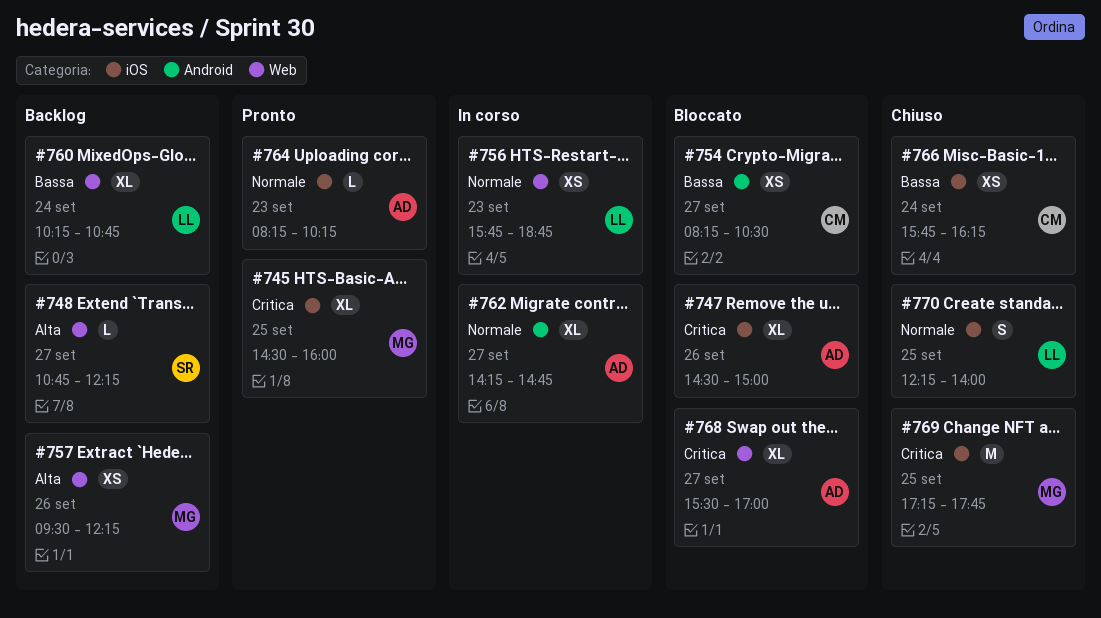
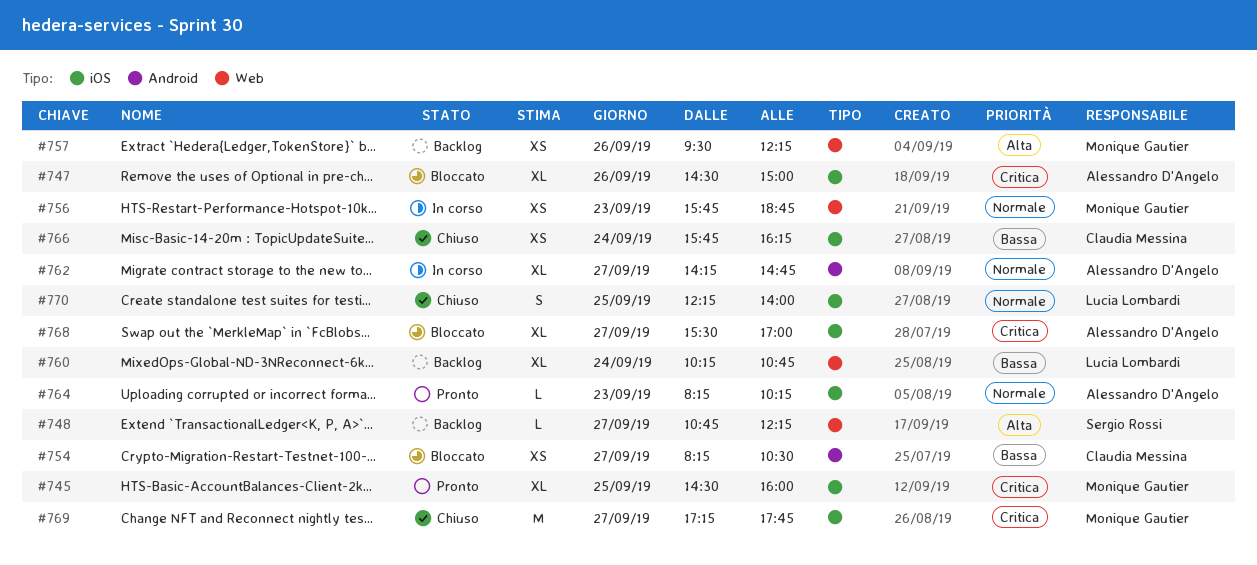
#756, owner: Lucia Lombardi -> Monique Gautier
#768, label: Web -> iOS
#769, day: Sep 25 -> Sep 27

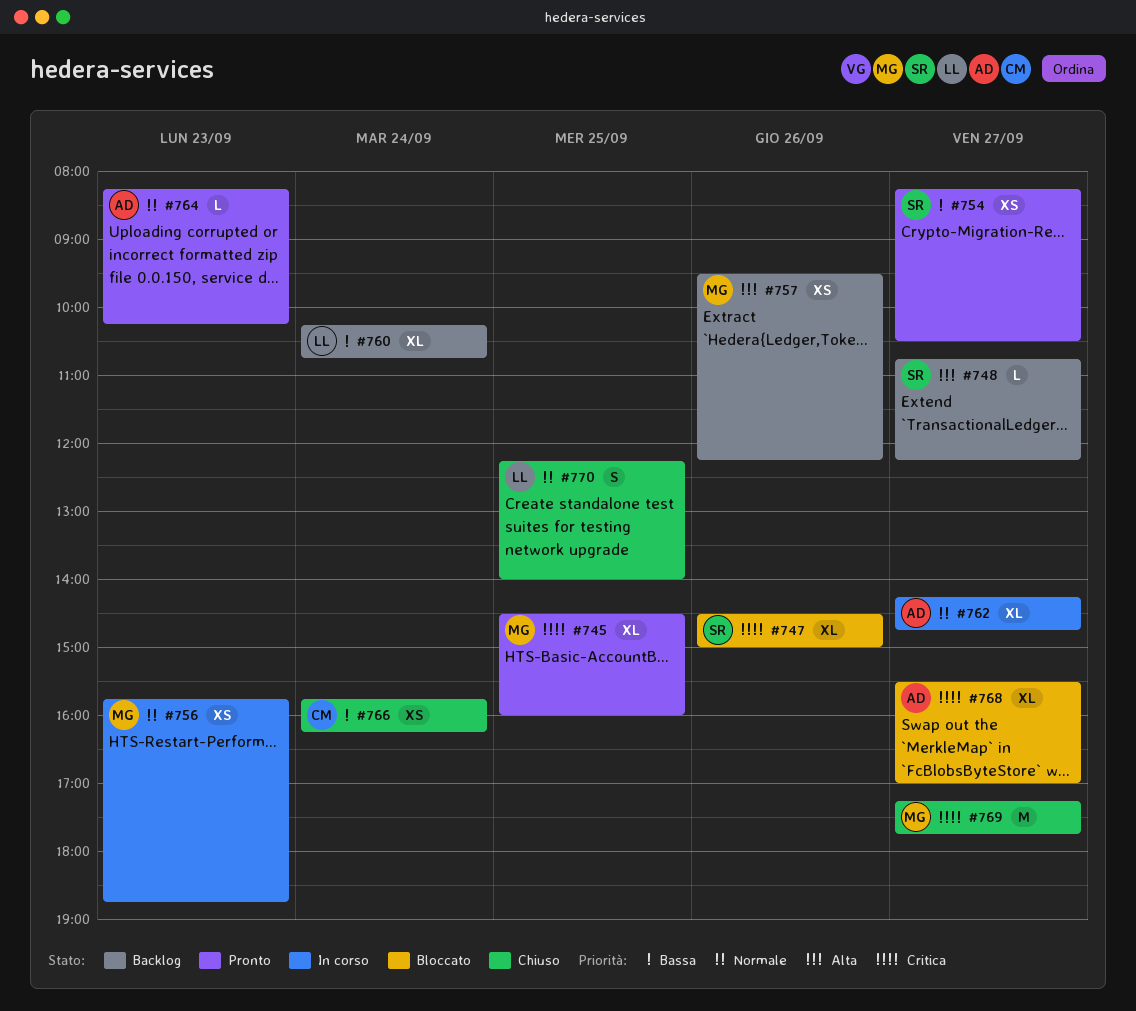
#747, owner: Alessandro D'Angelo -> Sergio Rossi
#754, status: Bloccato -> Pronto
#754, owner: Claudia Messina -> Sergio Rossi

